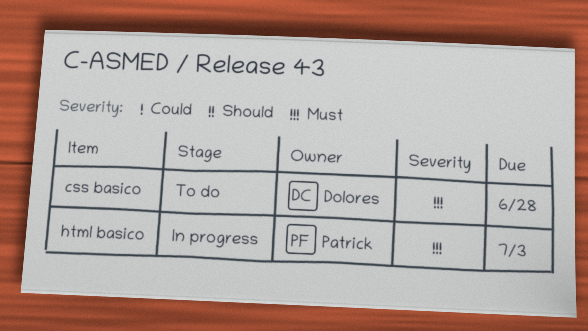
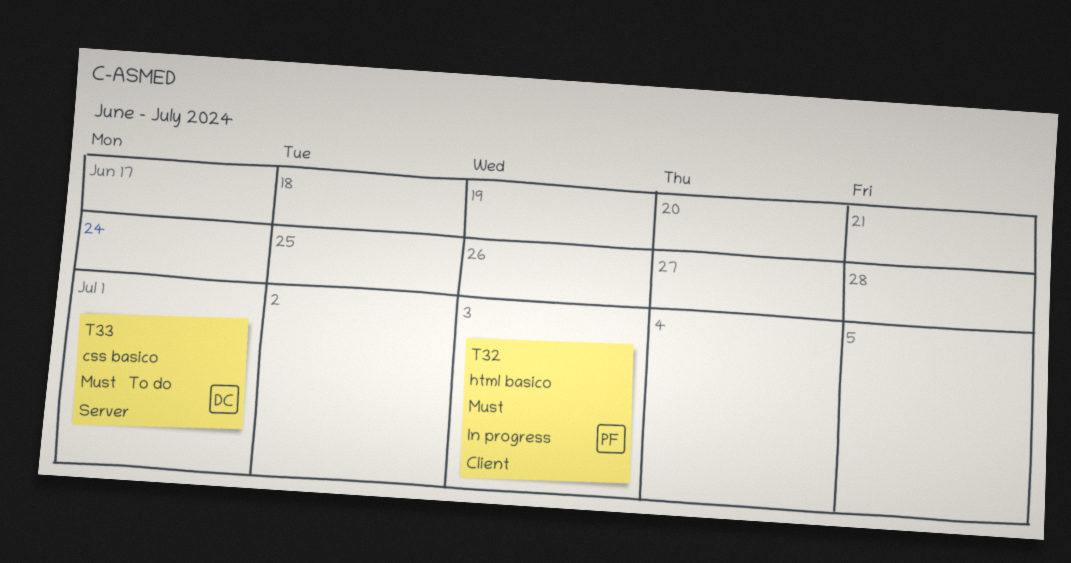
css basico, due: Jun 28 -> Jul 1

